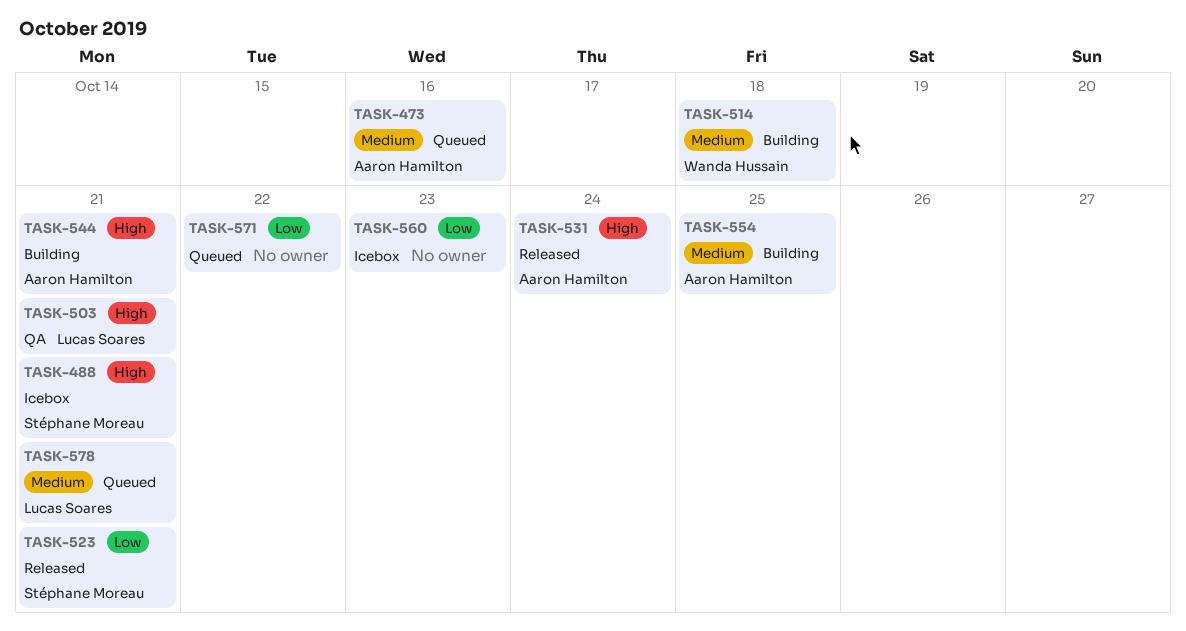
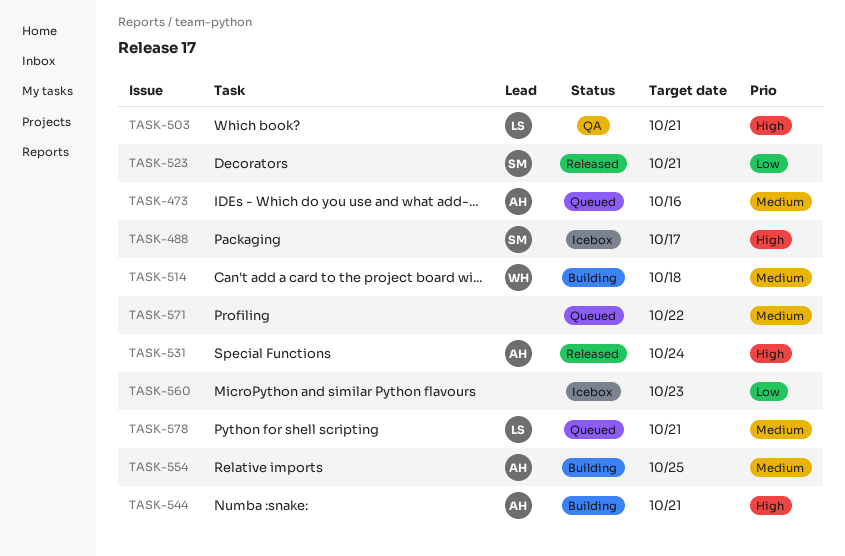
TASK-488, due: Oct 21 -> Oct 17
TASK-571, priority: Low -> Medium

